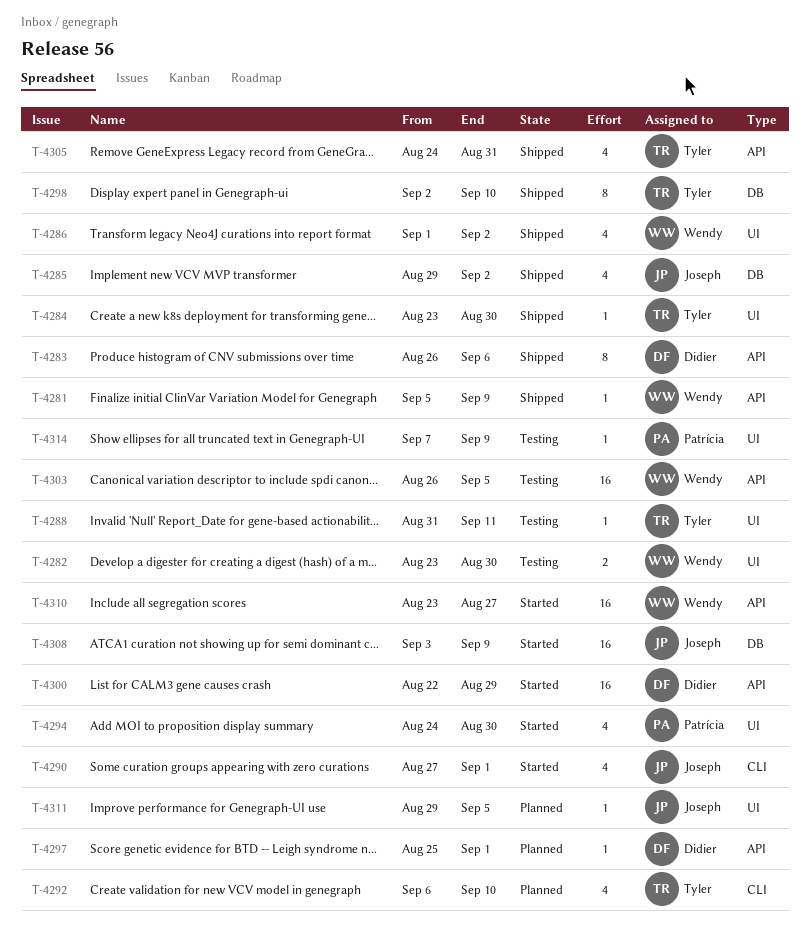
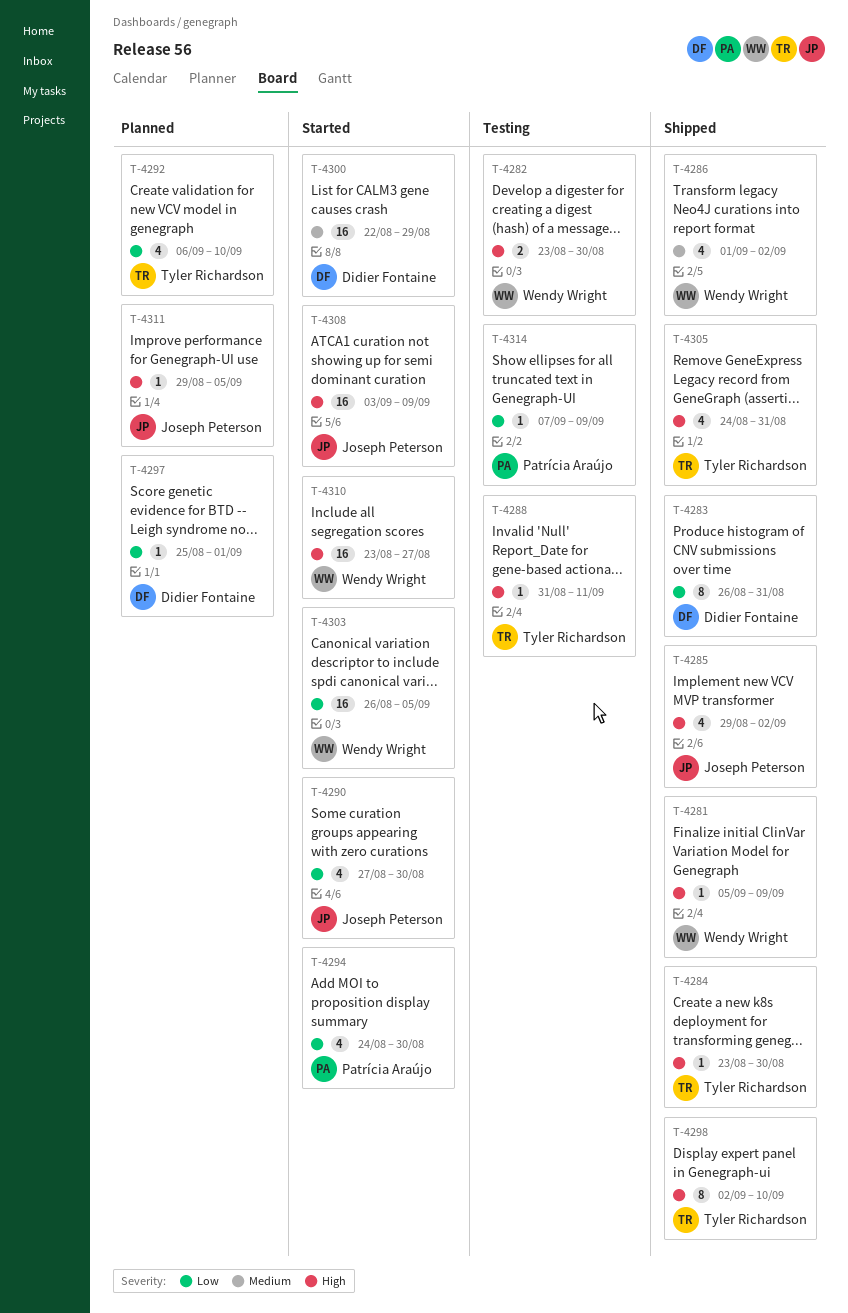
T-4283, due: Sep 6 -> Aug 31
T-4290, due: Sep 1 -> Aug 30
T-4303, status: Testing -> Started

